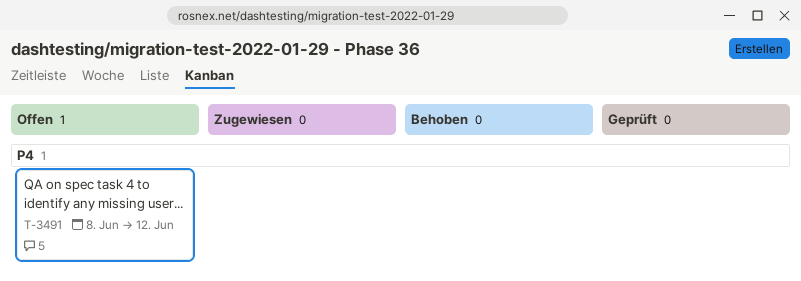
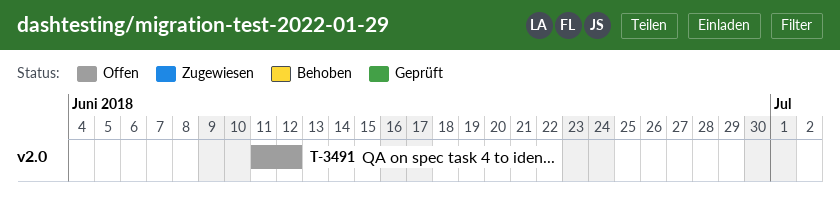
T-3491, start: Jun 8 -> Jun 11

